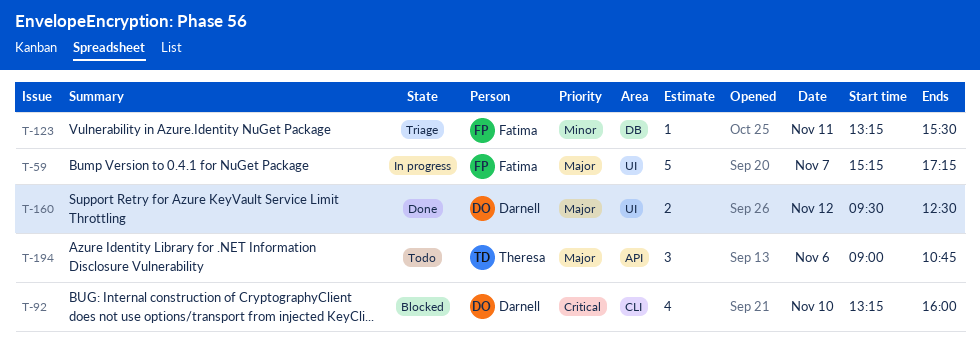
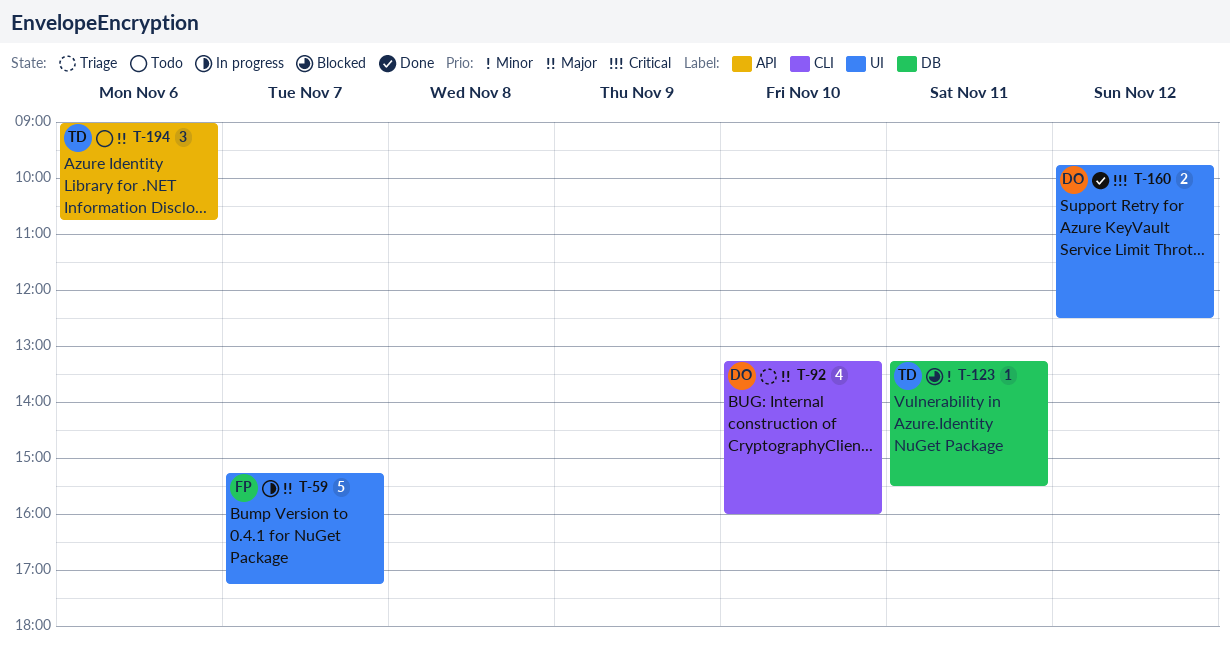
T-92, status: Blocked -> Triage
T-92, priority: Critical -> Major
T-123, status: Triage -> Blocked
T-123, owner: Fatima -> Theresa
T-160, priority: Major -> Critical
T-160, begins: 09:30 -> 09:45

